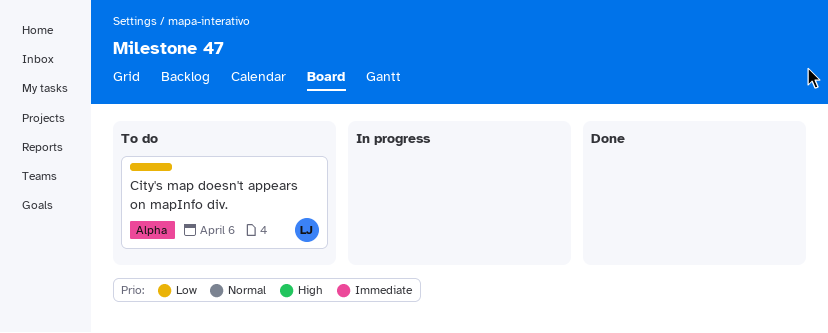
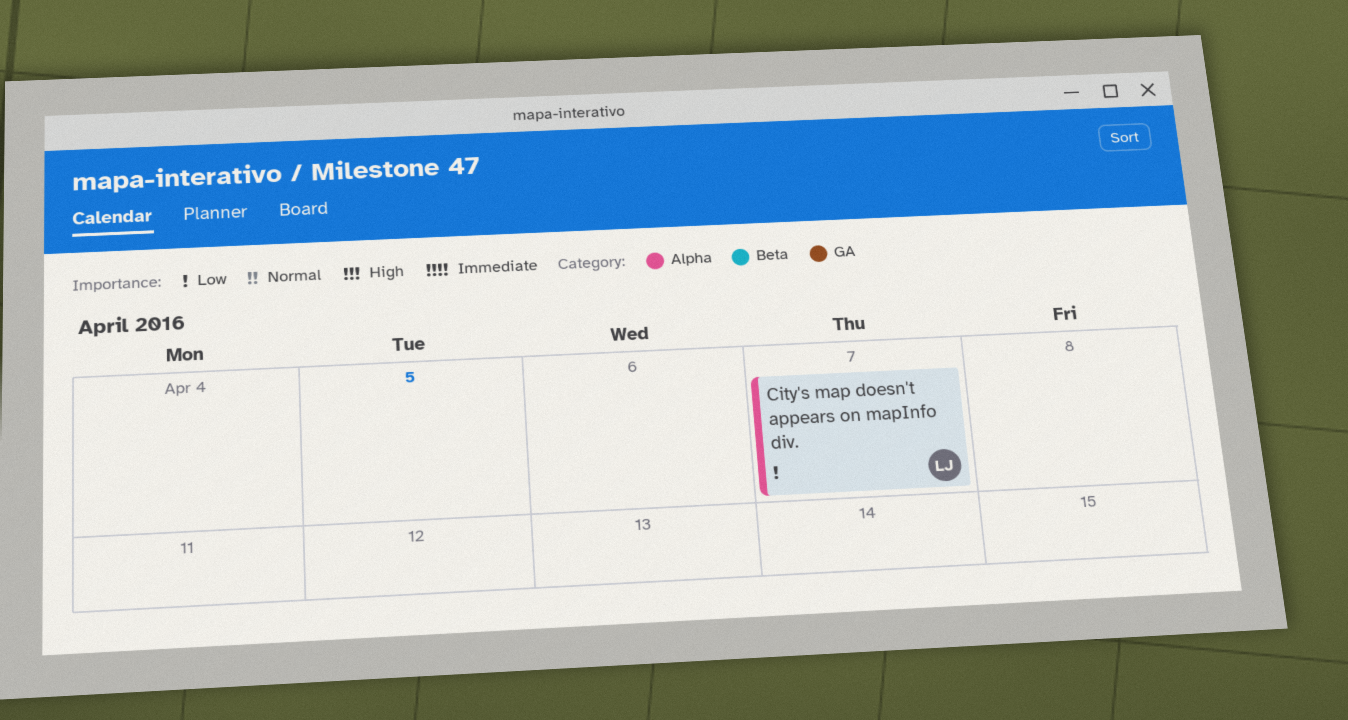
City's map doesn't appears on mapInfo div., due: Apr 6 -> Apr 7

